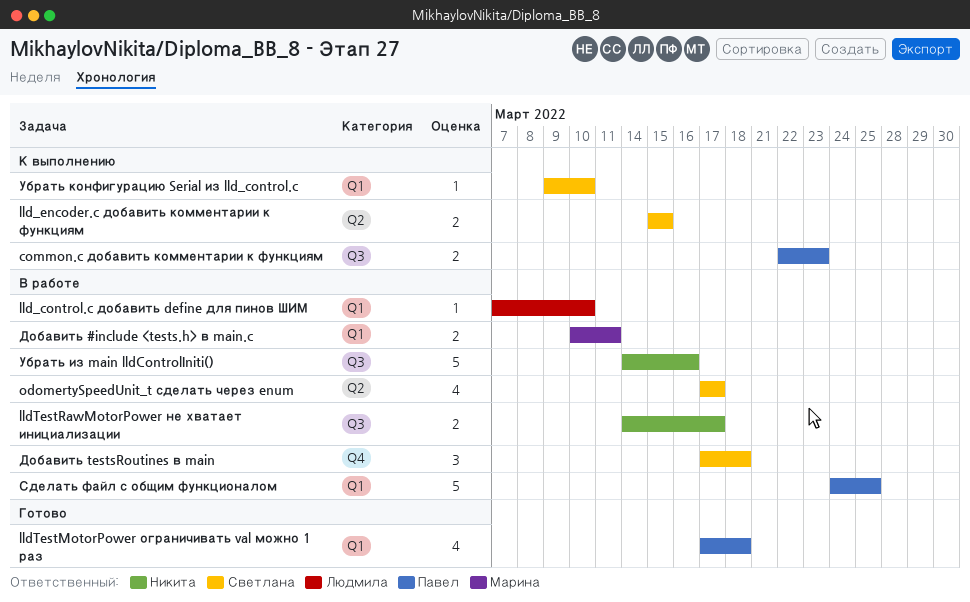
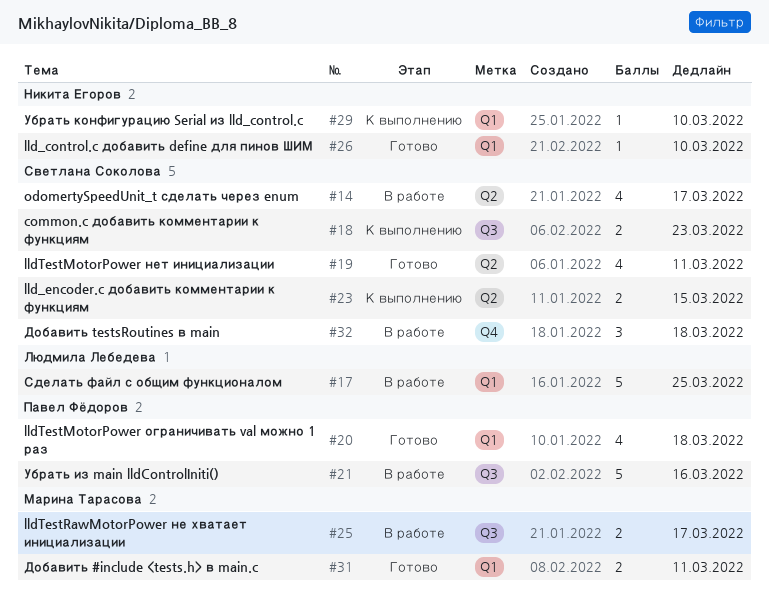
common.c добавить комментарии к функциям, owner: Павел Фёдоров -> Светлана Соколова
lld_control.c добавить define для пинов ШИМ, status: В работе -> Готово
lld_control.c добавить define для пинов ШИМ, owner: Людмила Лебедева -> Никита Егоров
lldTestMotorPower нет инициализации: none -> present
lldTestRawMotorPower не хватает инициализации, owner: Никита Егоров -> Марина Тарасова
Добавить #include <tests.h> в main.c, status: В работе -> Готово
Сделать файл с общим функционалом, owner: Павел Фёдоров -> Людмила Лебедева
Убрать из main lldControlIniti(), owner: Никита Егоров -> Павел Фёдоров
Убрать конфигурацию Serial из lld_control.c, owner: Светлана Соколова -> Никита Егоров

